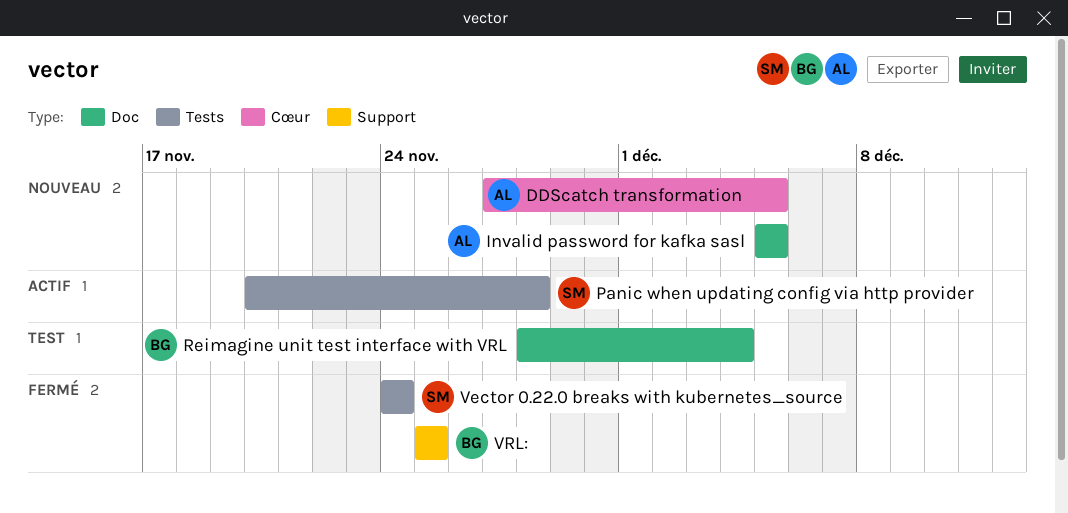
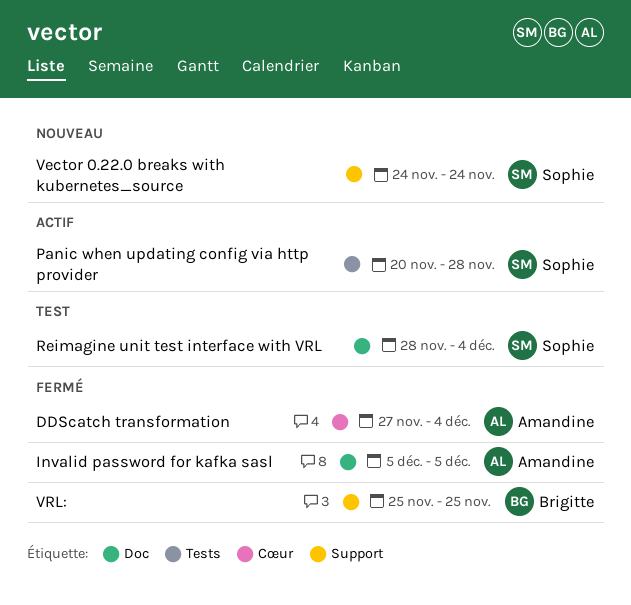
DDScatch transformation, status: Nouveau -> Fermé
DDScatch transformation, due: Dec 5 -> Dec 4
Invalid password for kafka sasl, status: Nouveau -> Fermé
Reimagine unit test interface with VRL, owner: Brigitte -> Sophie
Vector 0.22.0 breaks with kubernetes_source, status: Fermé -> Nouveau
Vector 0.22.0 breaks with kubernetes_source, label: Tests -> Support

